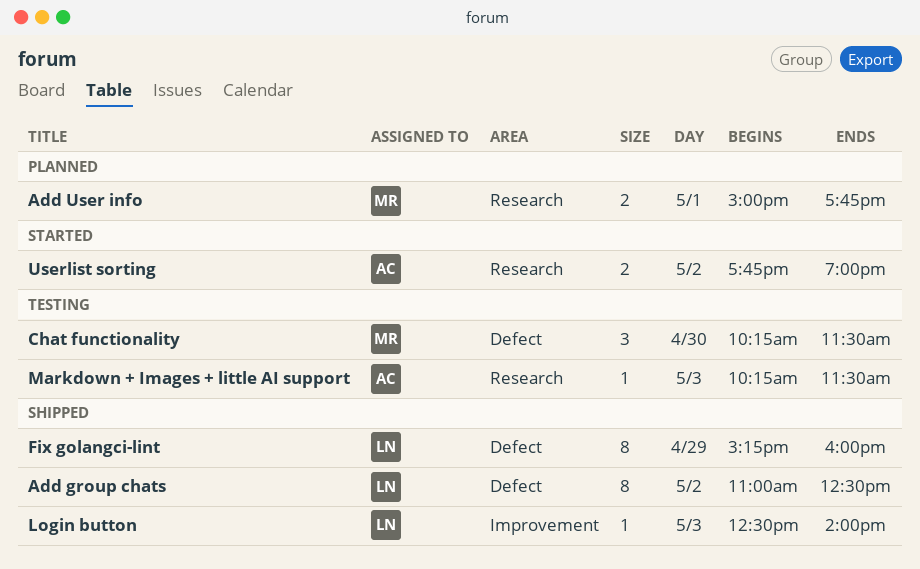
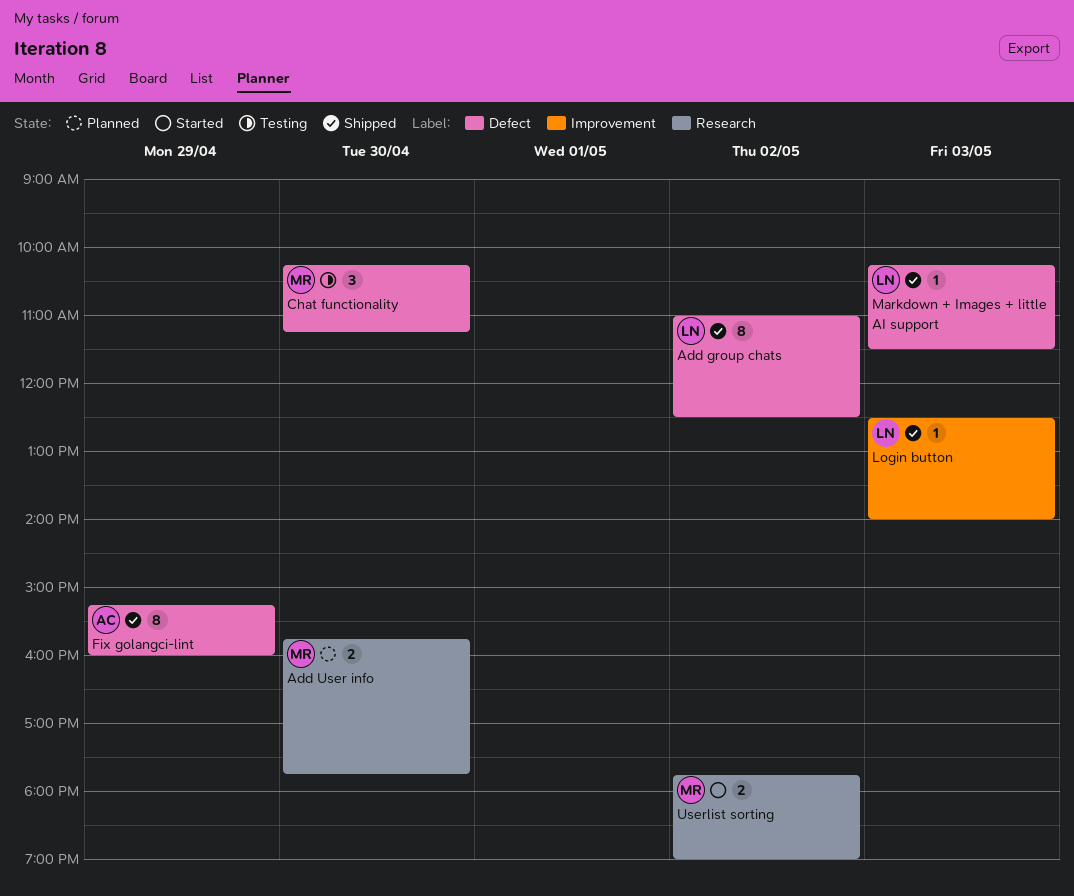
Add User info, day: May 1 -> Apr 30
Add User info, begins: 15:00 -> 15:45
Chat functionality, ends: 11:30 -> 11:15
Fix golangci-lint, owner: LN -> AC
Markdown + Images + little AI support, status: Testing -> Shipped
Markdown + Images + little AI support, owner: AC -> LN
Markdown + Images + little AI support, label: Research -> Defect
Userlist sorting, owner: AC -> MR

